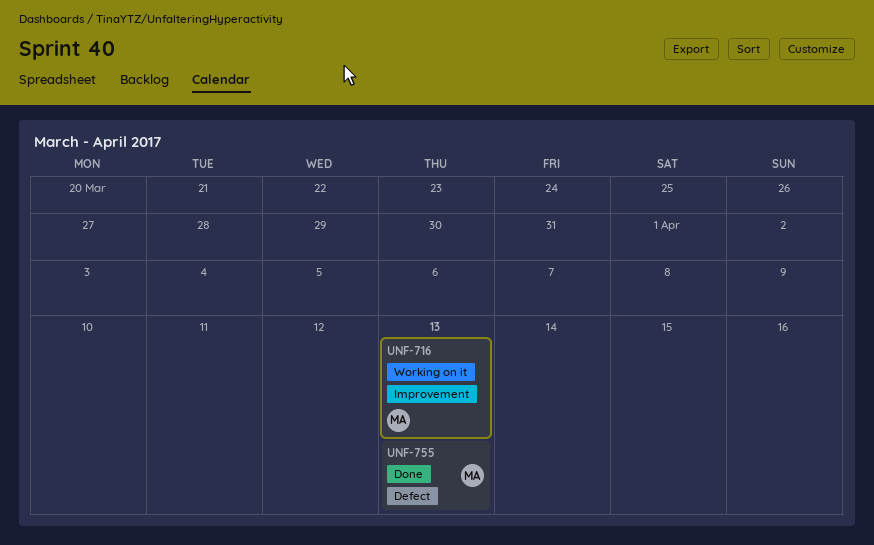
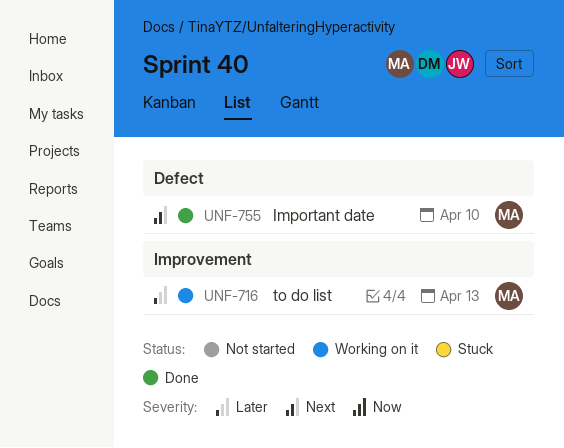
UNF-755, due: Apr 13 -> Apr 10

